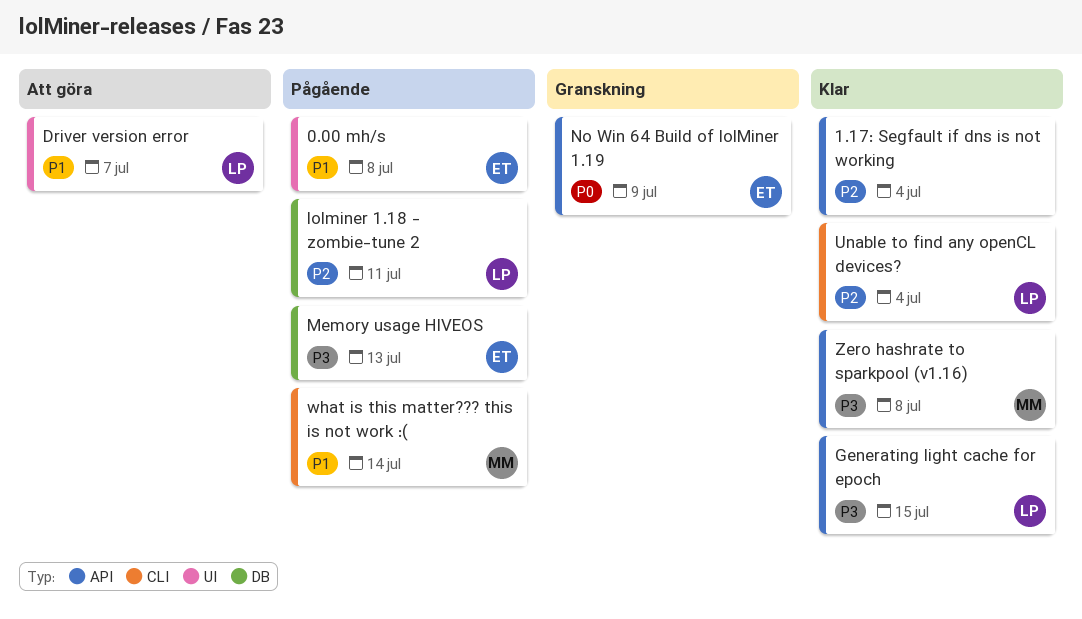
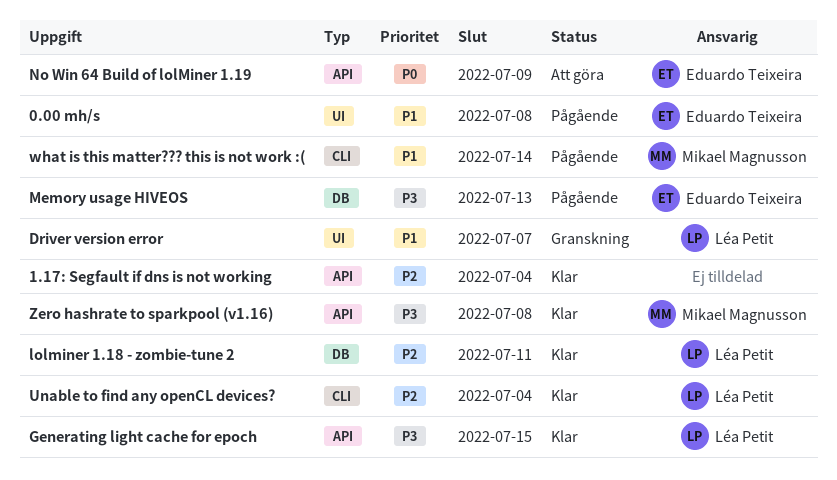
Driver version error, status: Att göra -> Granskning
lolminer 1.18 - zombie-tune 2, status: Pågående -> Klar
No Win 64 Build of lolMiner 1.19, status: Granskning -> Att göra

